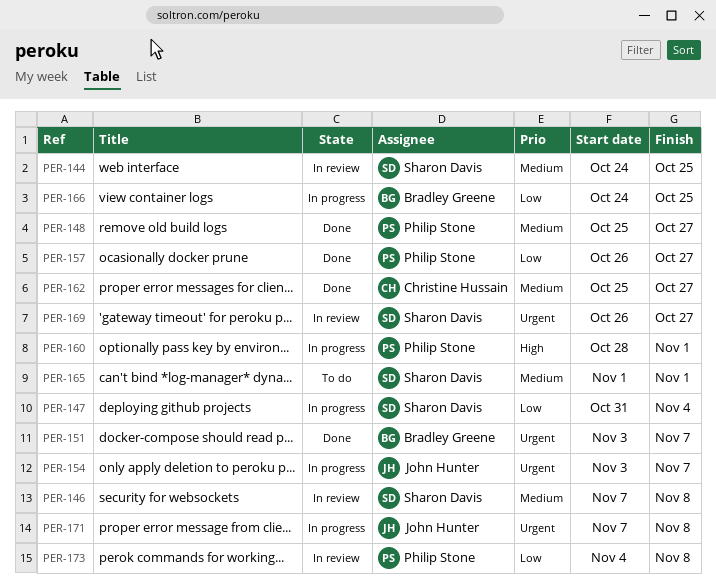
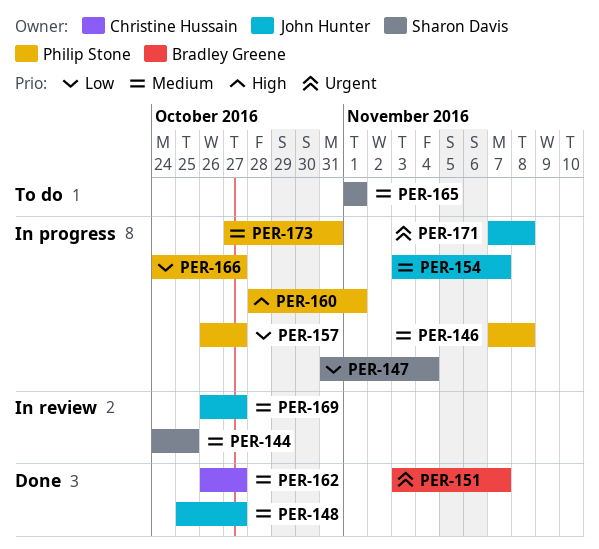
PER-146, status: In review -> In progress
PER-146, owner: Sharon Davis -> Philip Stone
PER-148, owner: Philip Stone -> John Hunter
PER-154, priority: Urgent -> Medium
PER-157, status: Done -> In progress
PER-162, start: Oct 25 -> Oct 26
PER-166, owner: Bradley Greene -> Philip Stone
PER-166, due: Oct 25 -> Oct 27
PER-169, owner: Sharon Davis -> John Hunter
PER-169, priority: Urgent -> Medium
PER-173, status: In review -> In progress
PER-173, priority: Low -> Medium
PER-173, start: Nov 4 -> Oct 27
PER-173, due: Nov 8 -> Oct 31

